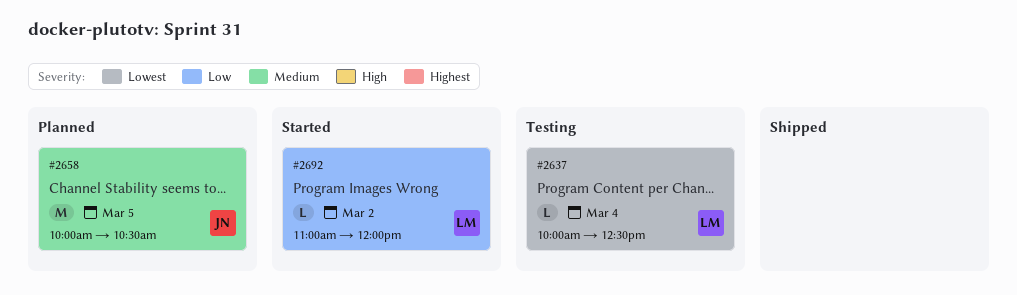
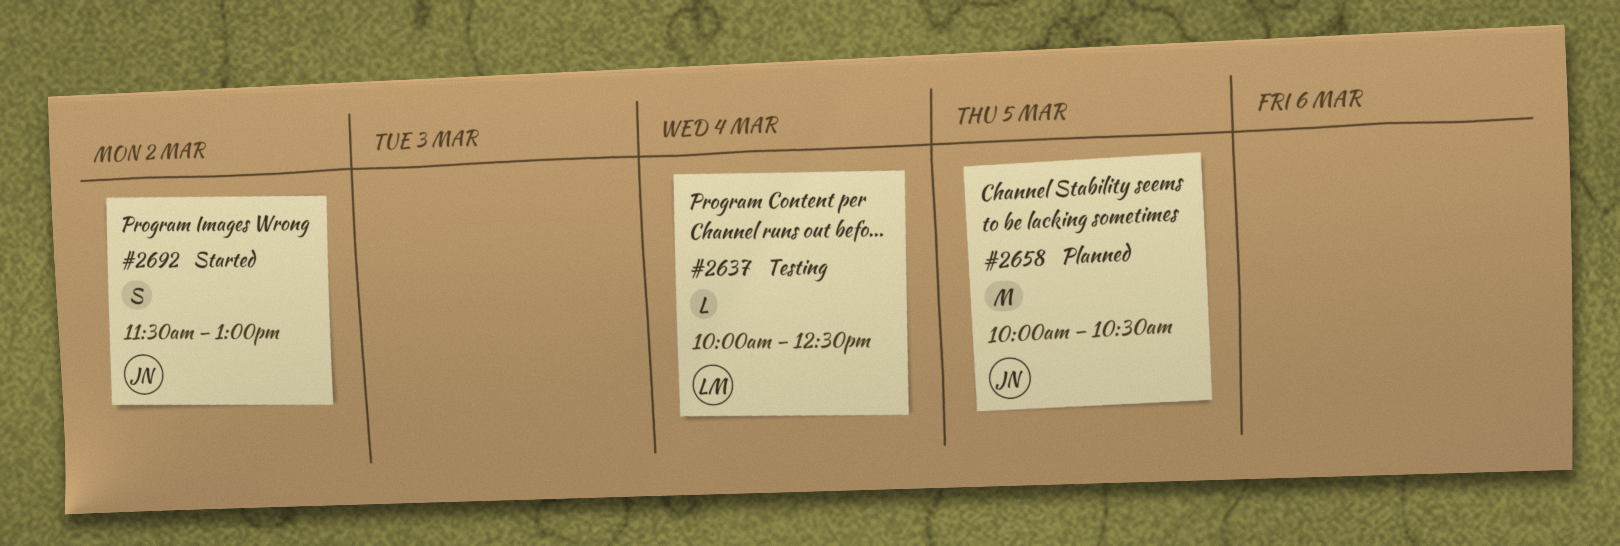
#2692, owner: LM -> JN
#2692, estimate: L -> S
#2692, begins: 11:00 -> 11:30
#2692, ends: 12:00 -> 13:00

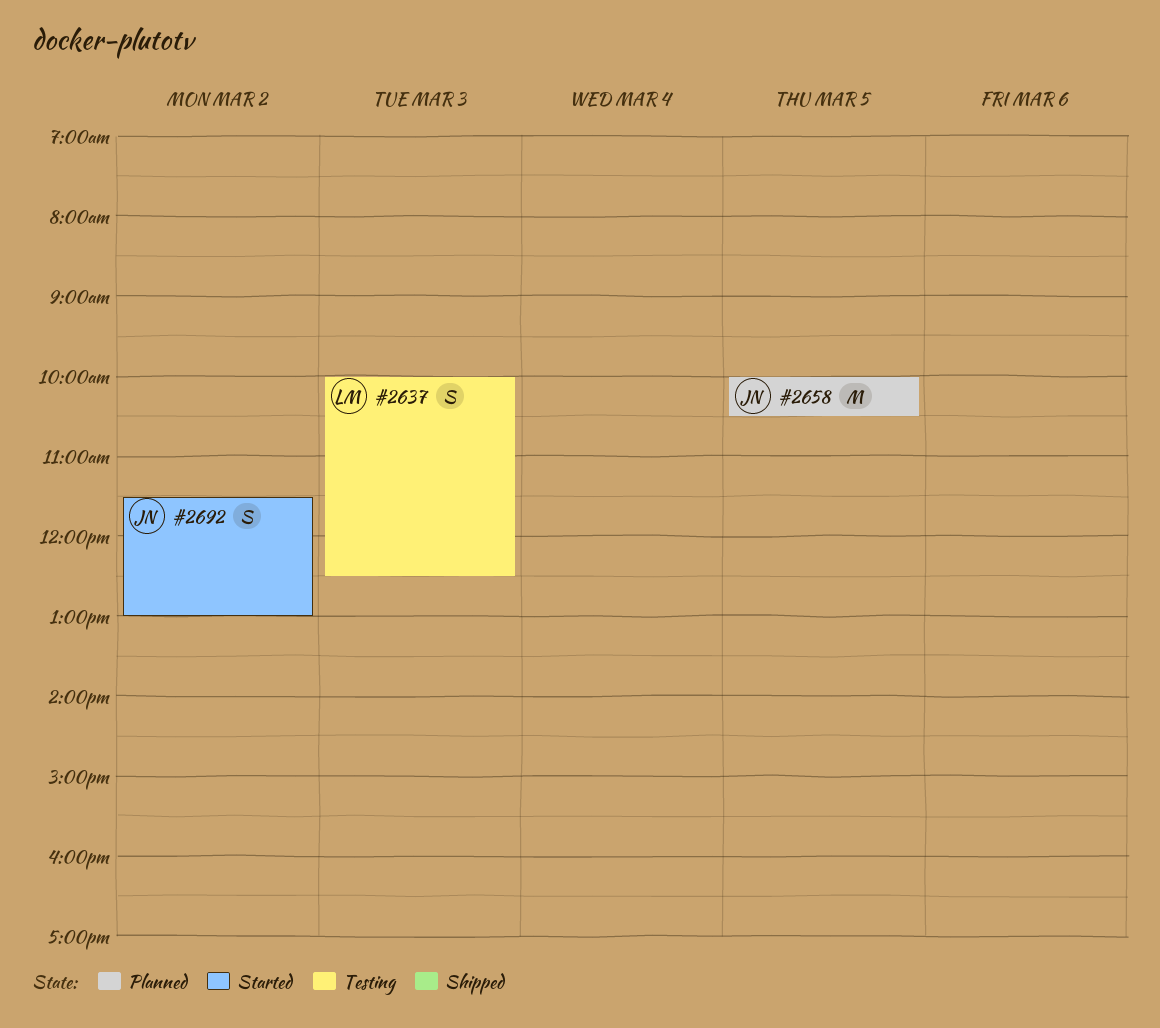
#2637, estimate: L -> S
#2637, day: Mar 4 -> Mar 3

